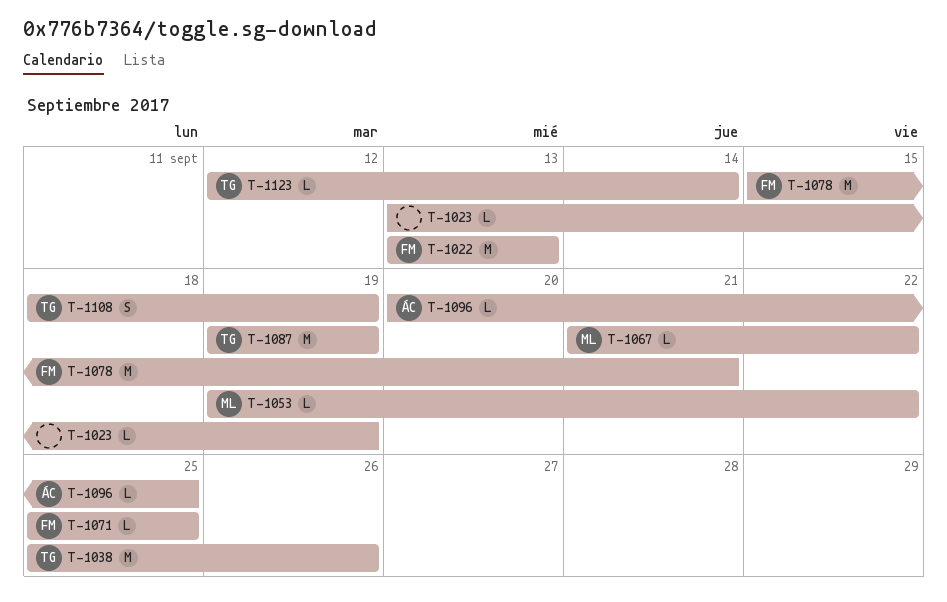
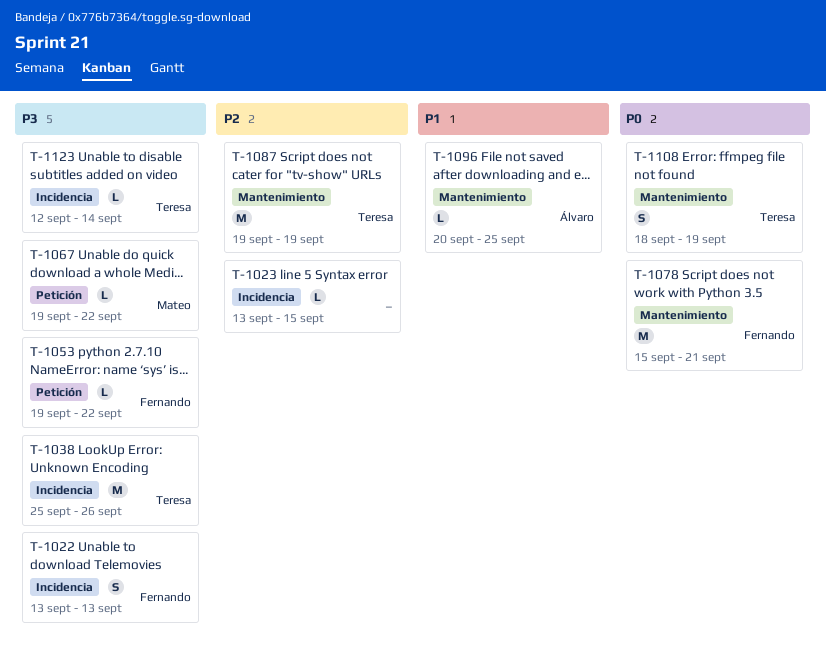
T-1022, estimate: M -> S
T-1023, due: Sep 19 -> Sep 15
T-1053, owner: Mateo -> Fernando
T-1067, start: Sep 21 -> Sep 19
T-1071: present -> none

